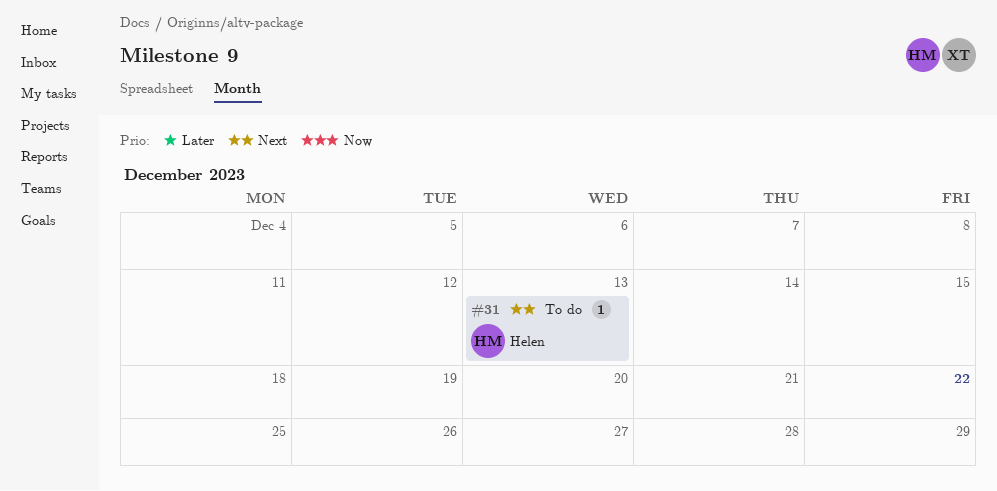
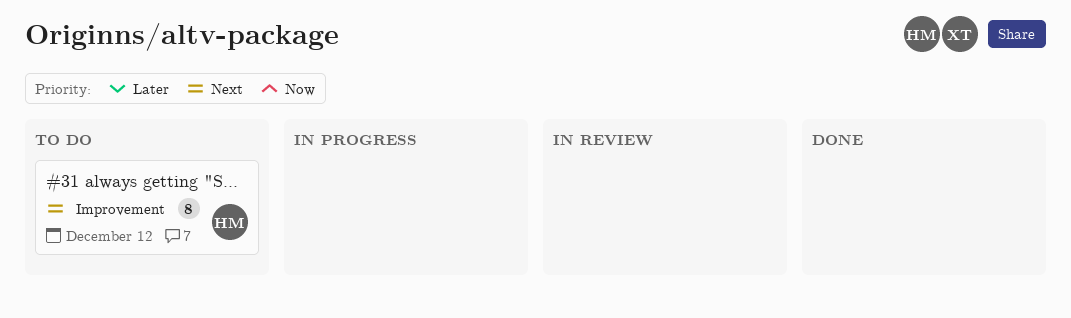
#31, estimate: 1 -> 8
#31, due: Dec 13 -> Dec 12

